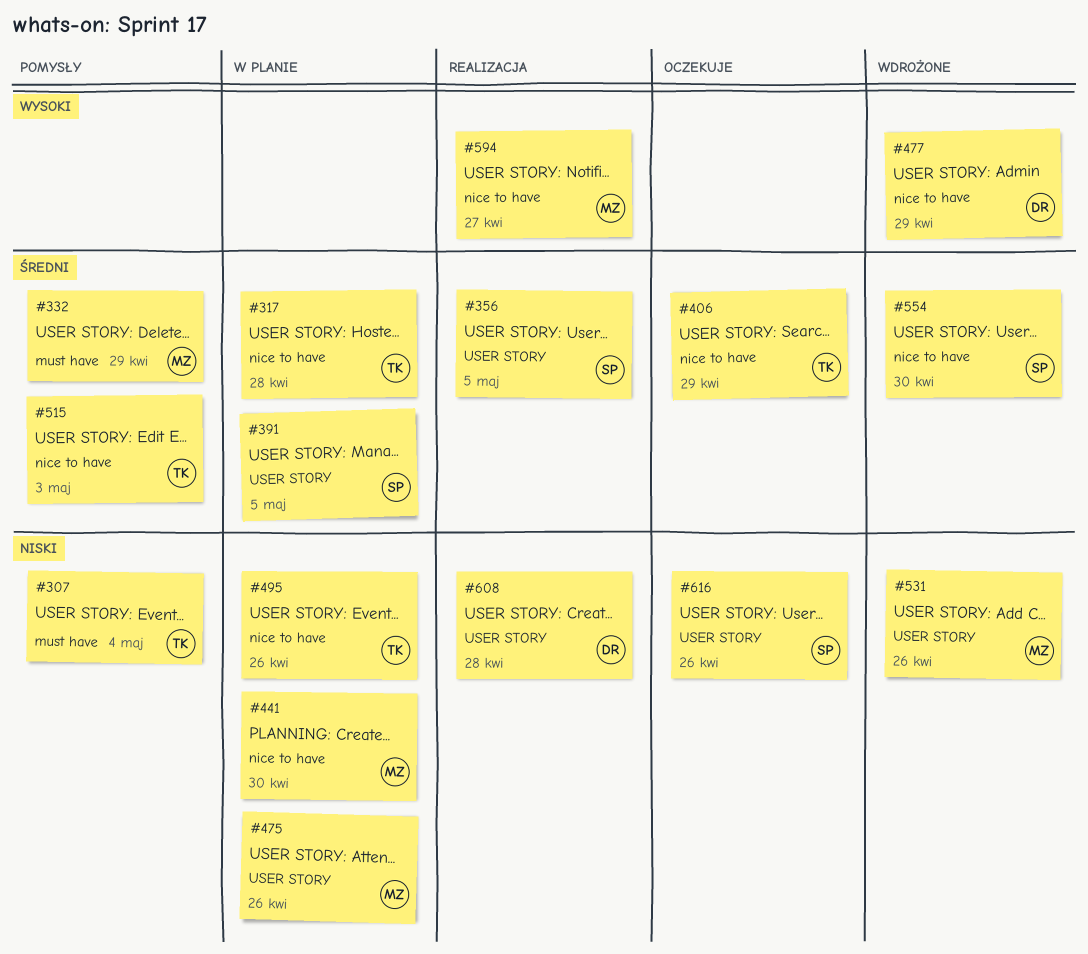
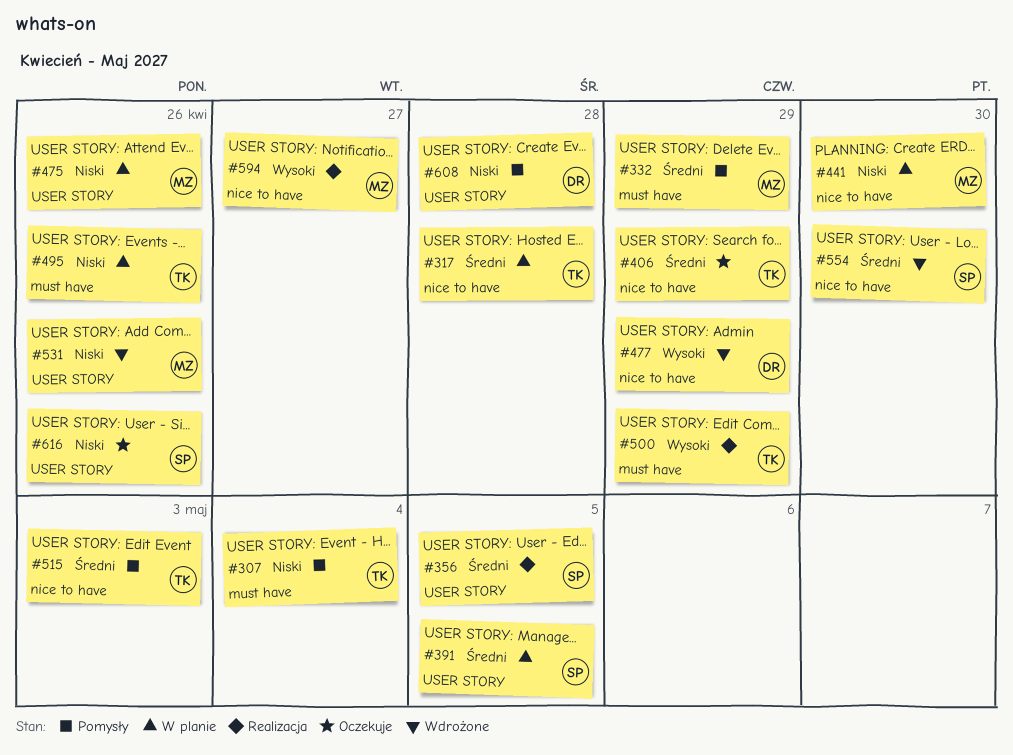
#495, label: nice to have -> must have
#500: none -> present
#608, status: Realizacja -> Pomysły

